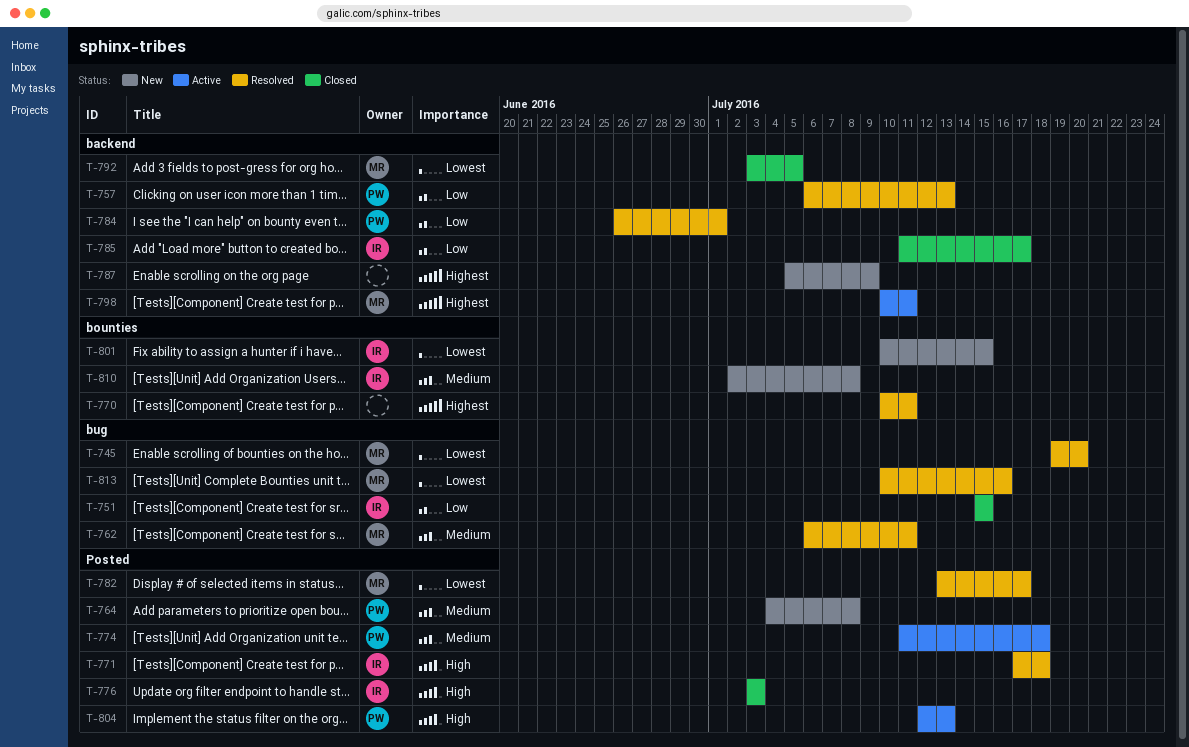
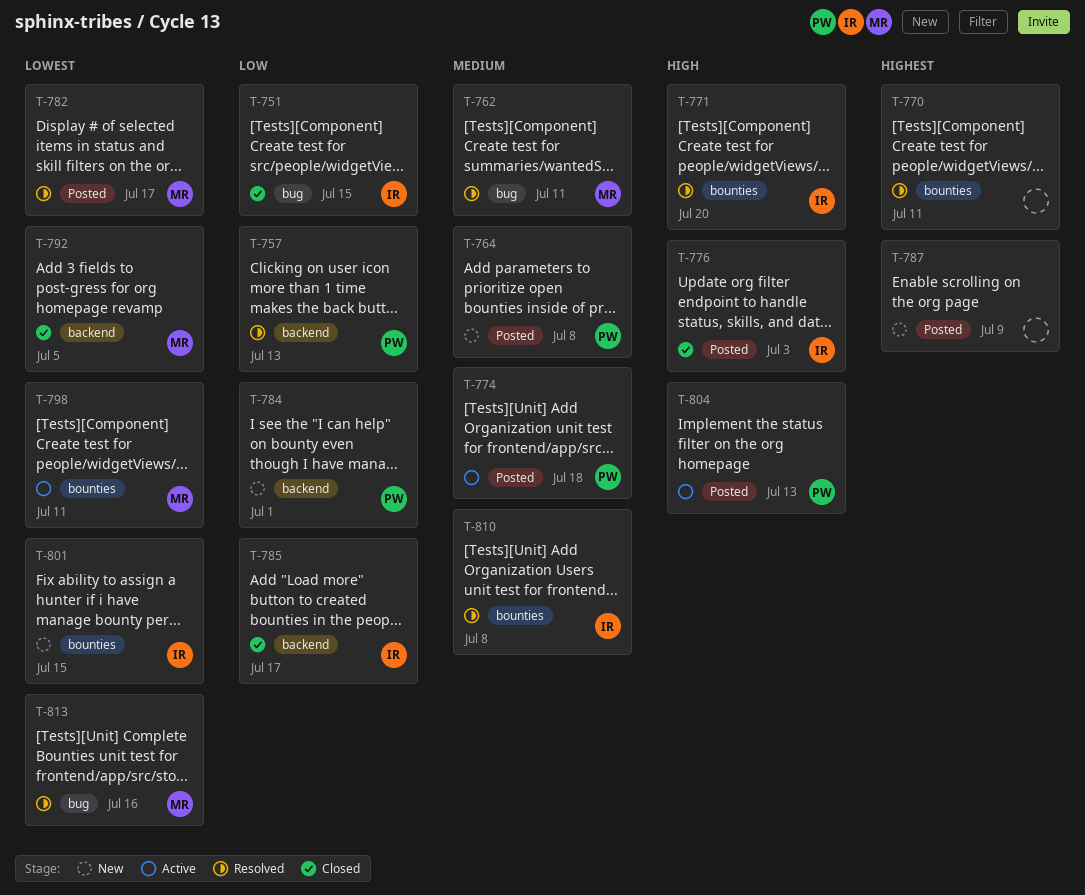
T-745: present -> none
T-771, label: Posted -> bounties
T-771, due: Jul 18 -> Jul 20
T-784, status: Resolved -> New
T-787, label: backend -> Posted
T-798, priority: Highest -> Lowest
T-798, label: backend -> bounties
T-810, status: New -> Resolved

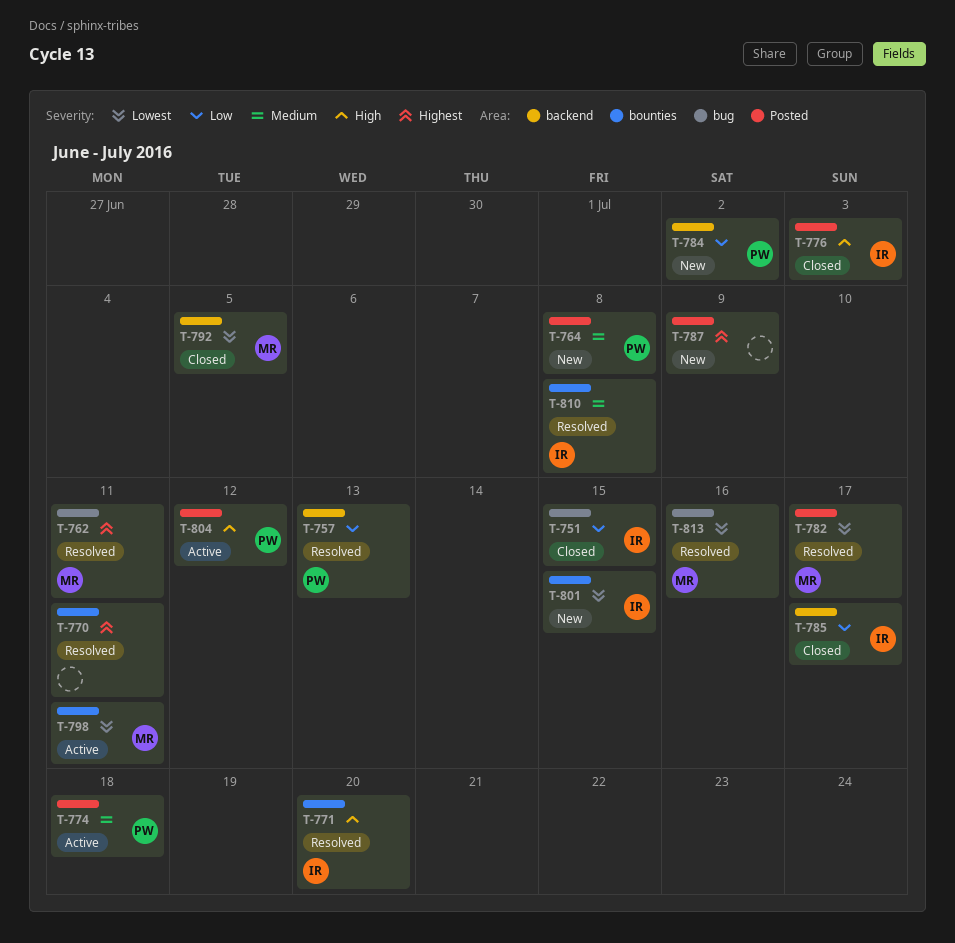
T-762, priority: Medium -> Highest
T-784, due: Jul 1 -> Jul 2
T-804, due: Jul 13 -> Jul 12

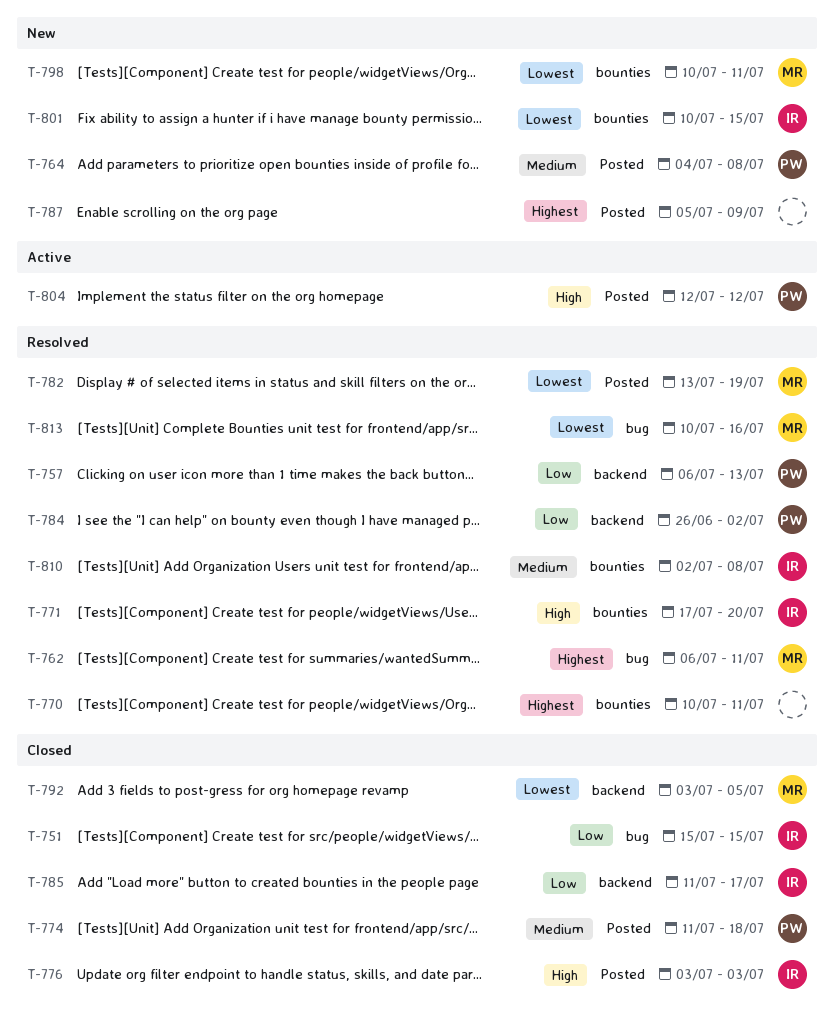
T-774, status: Active -> Closed
T-782, due: Jul 17 -> Jul 19
T-784, status: New -> Resolved
T-798, status: Active -> New

